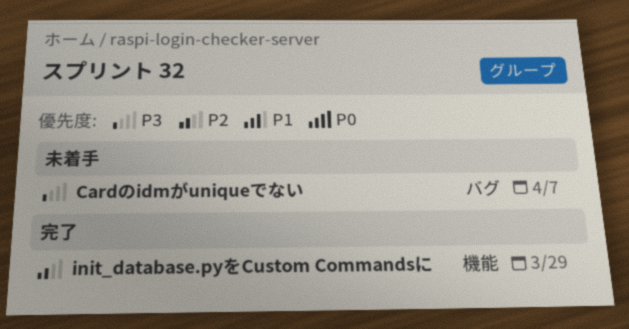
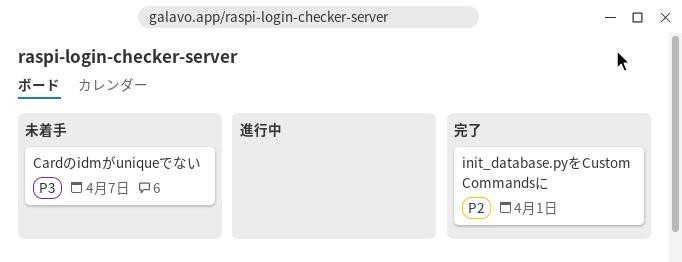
init_database.pyをCustom Commandsに, due: Mar 29 -> Apr 1

